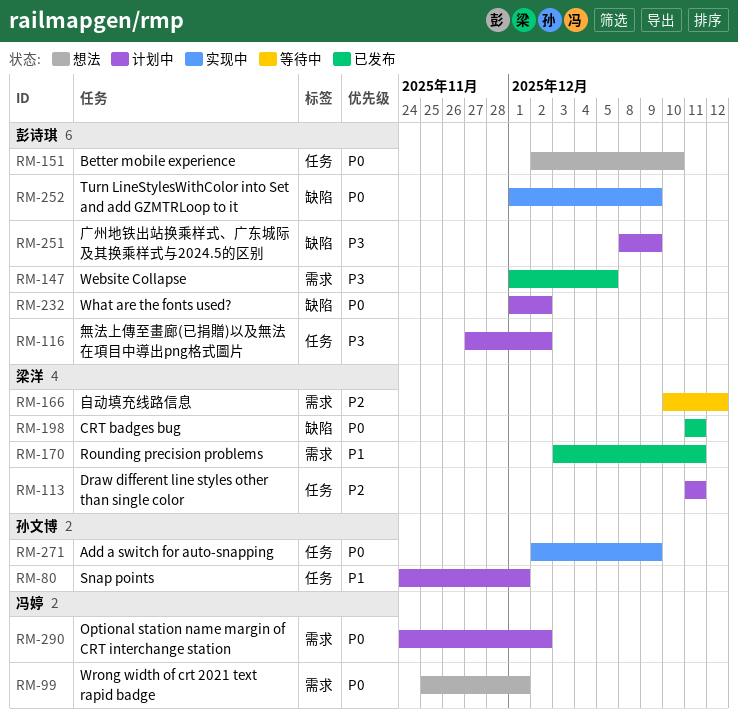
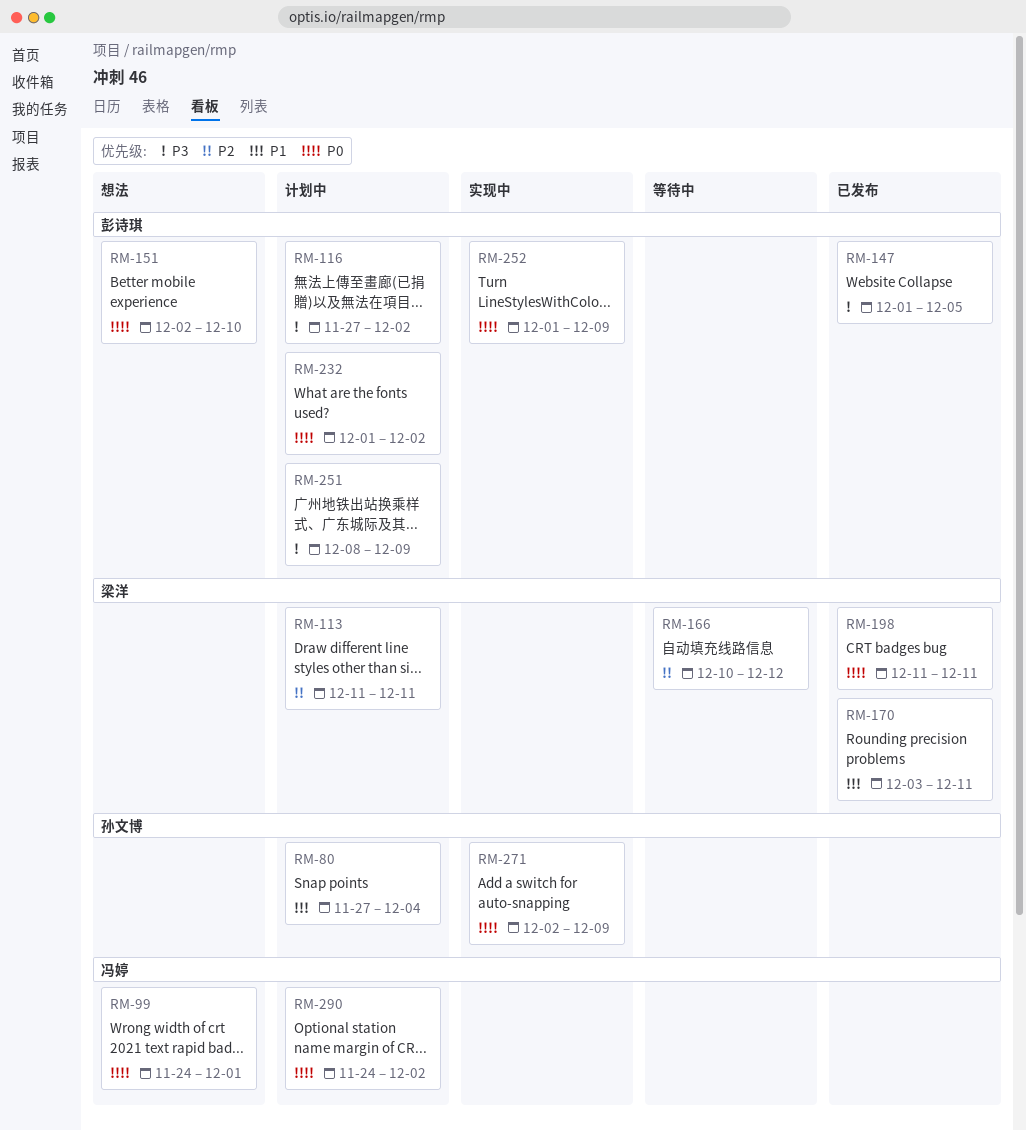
RM-80, start: Nov 24 -> Nov 27
RM-80, due: Dec 1 -> Dec 4
RM-99, start: Nov 25 -> Nov 24

